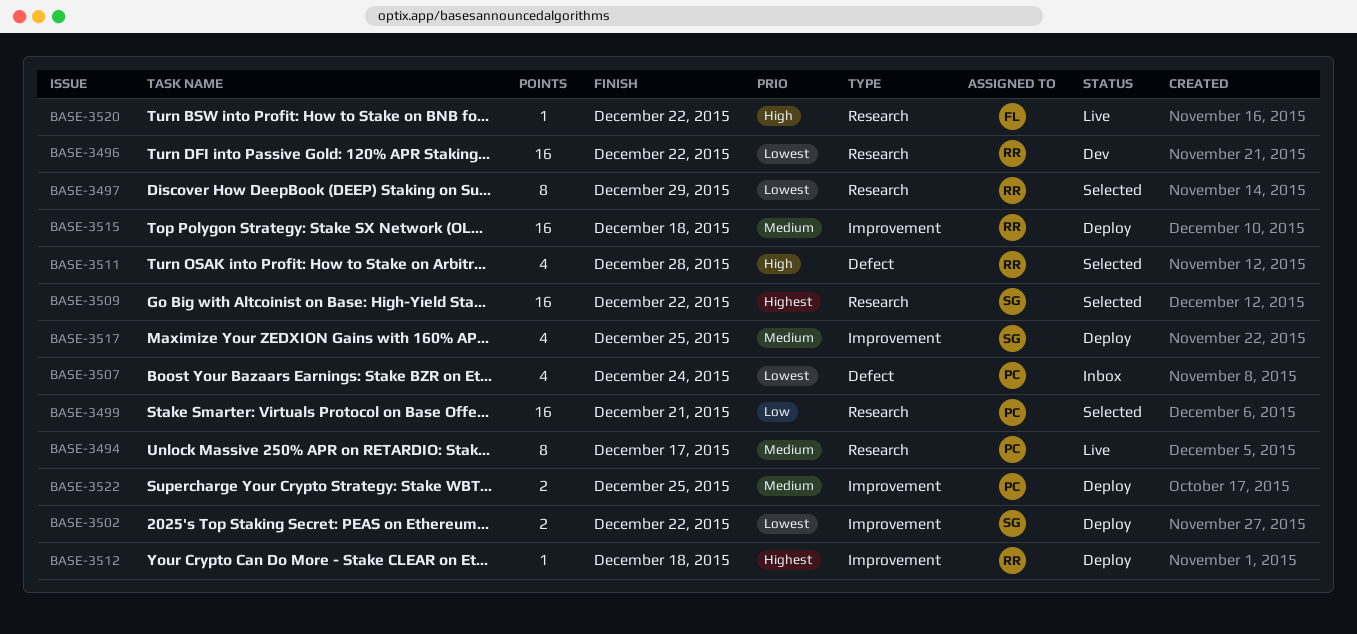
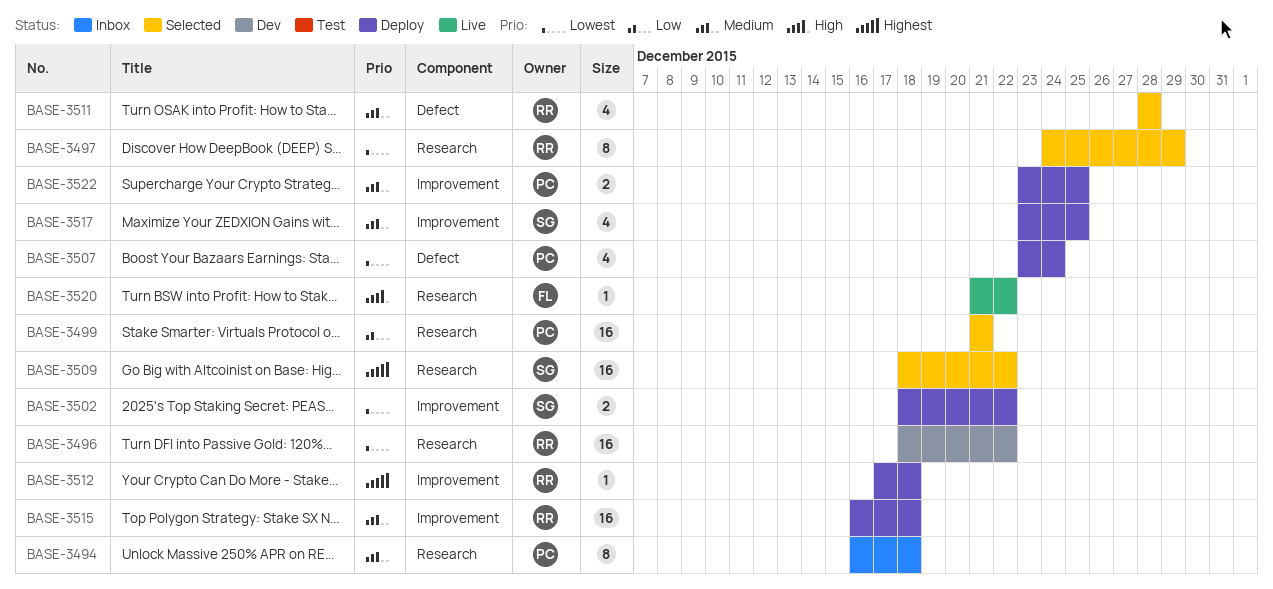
BASE-3494, status: Live -> Inbox
BASE-3494, due: Dec 17 -> Dec 18
BASE-3507, status: Inbox -> Deploy
BASE-3511, priority: High -> Medium

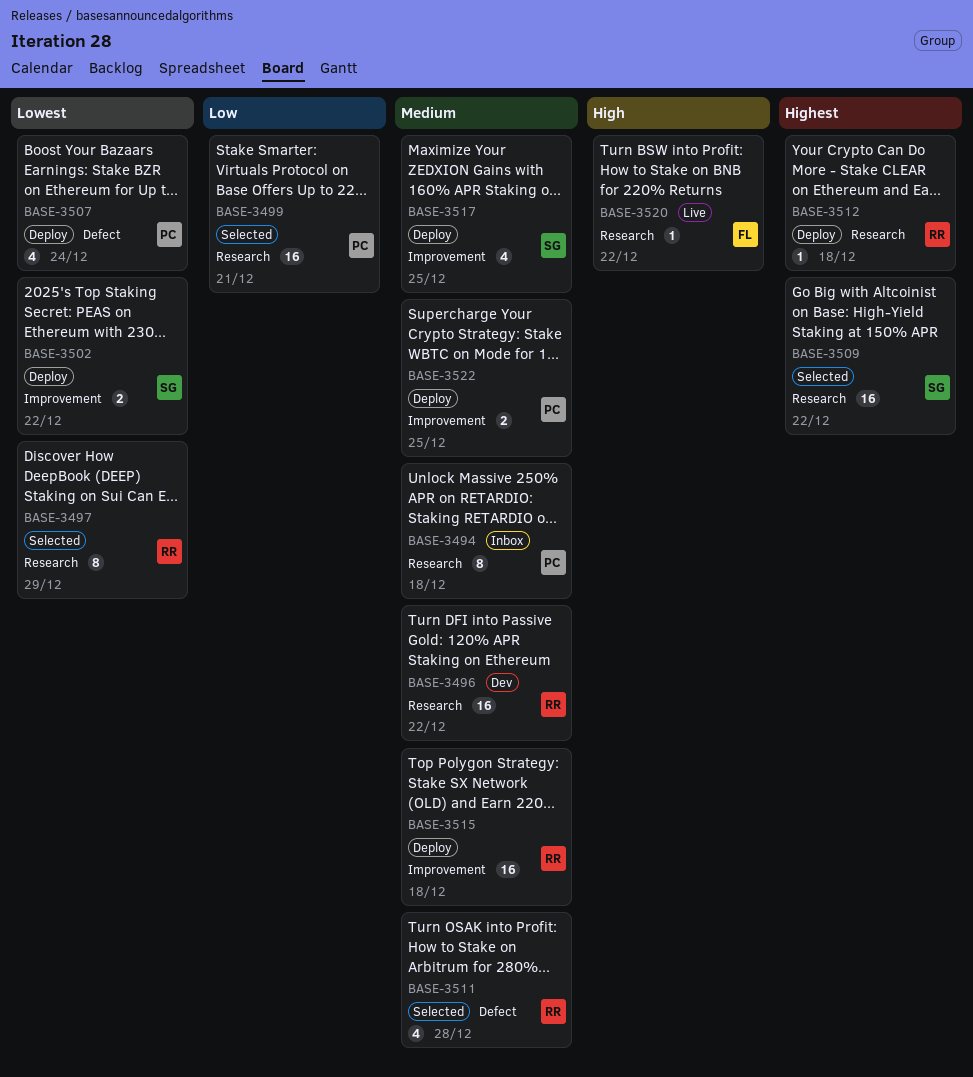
BASE-3496, priority: Lowest -> Medium
BASE-3512, label: Improvement -> Research

